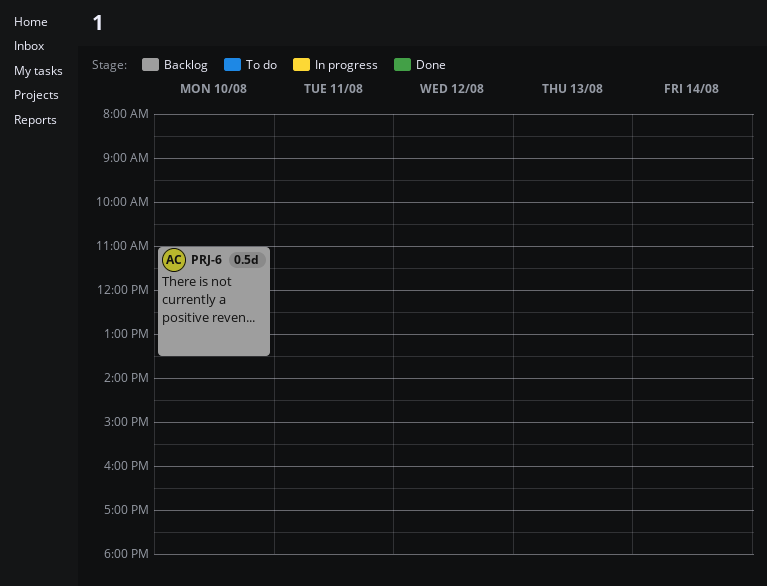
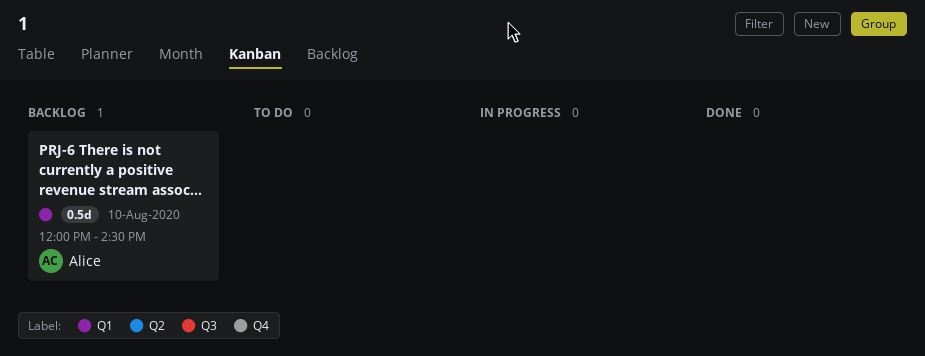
PRJ-6, begins: 11:00 -> 12:00
PRJ-6, ends: 13:30 -> 14:30

